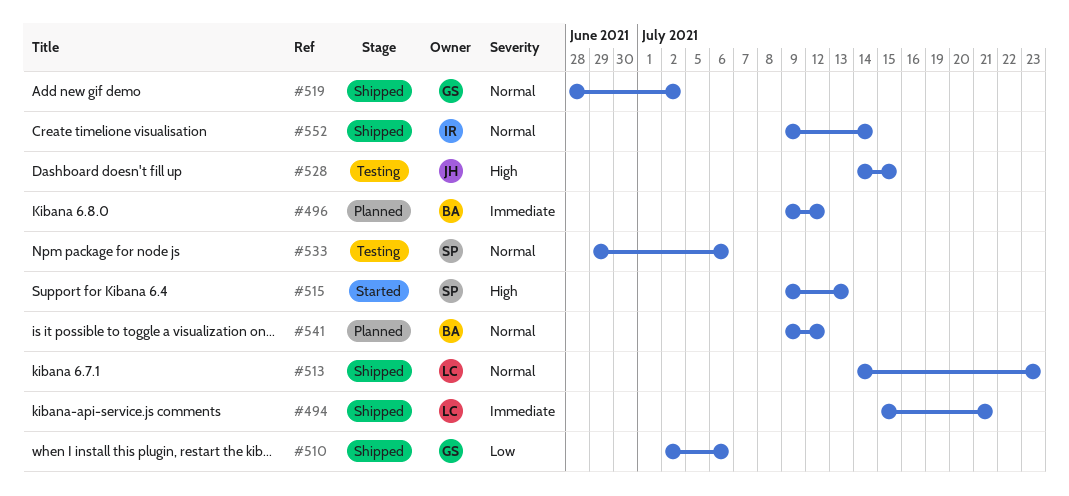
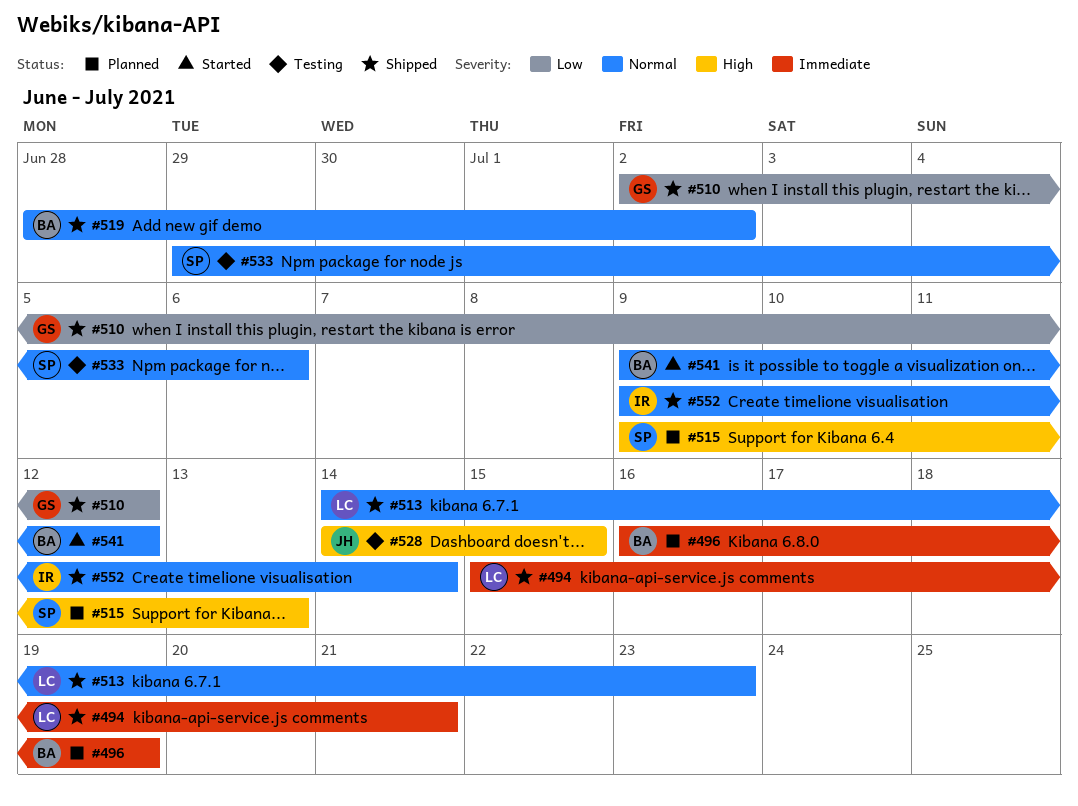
#496, start: Jul 9 -> Jul 16
#496, due: Jul 12 -> Jul 19
#510, due: Jul 6 -> Jul 12
#515, status: Started -> Planned
#519, owner: GS -> BA
#541, status: Planned -> Started

